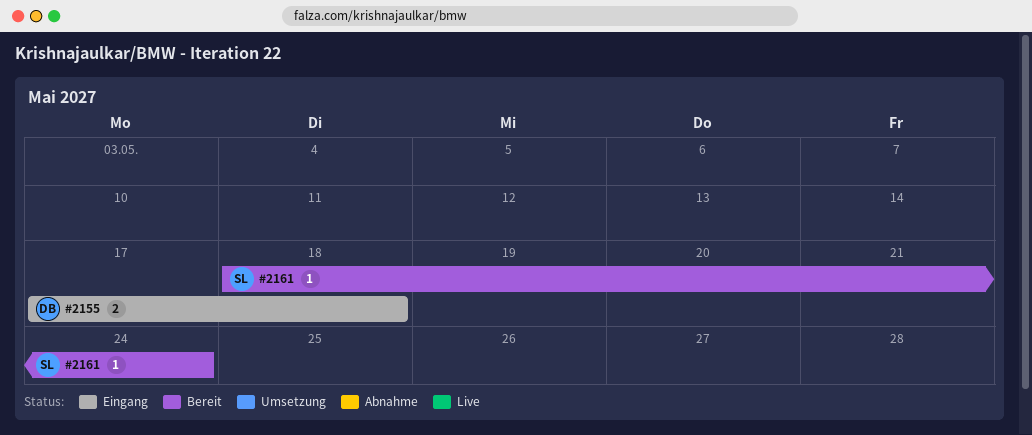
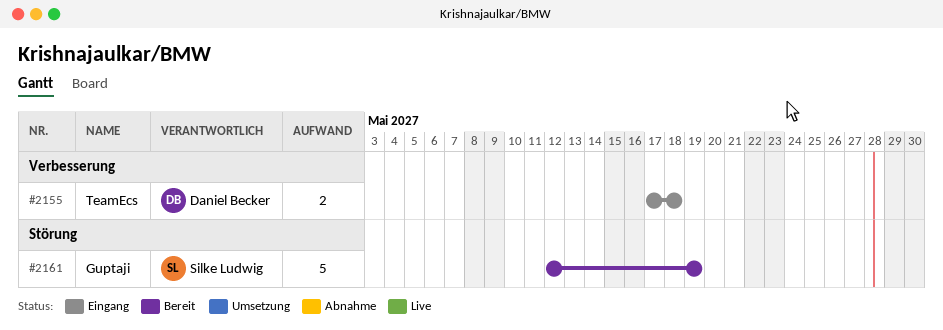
#2161, estimate: 1 -> 5
#2161, start: May 18 -> May 12
#2161, due: May 24 -> May 19

